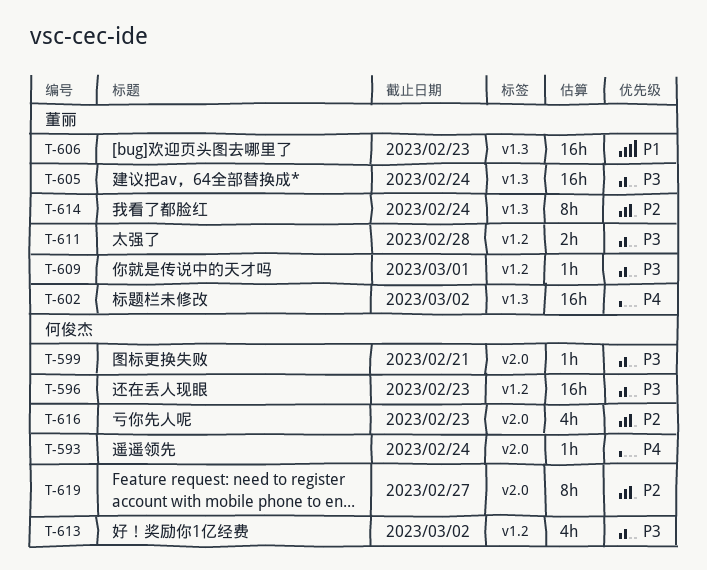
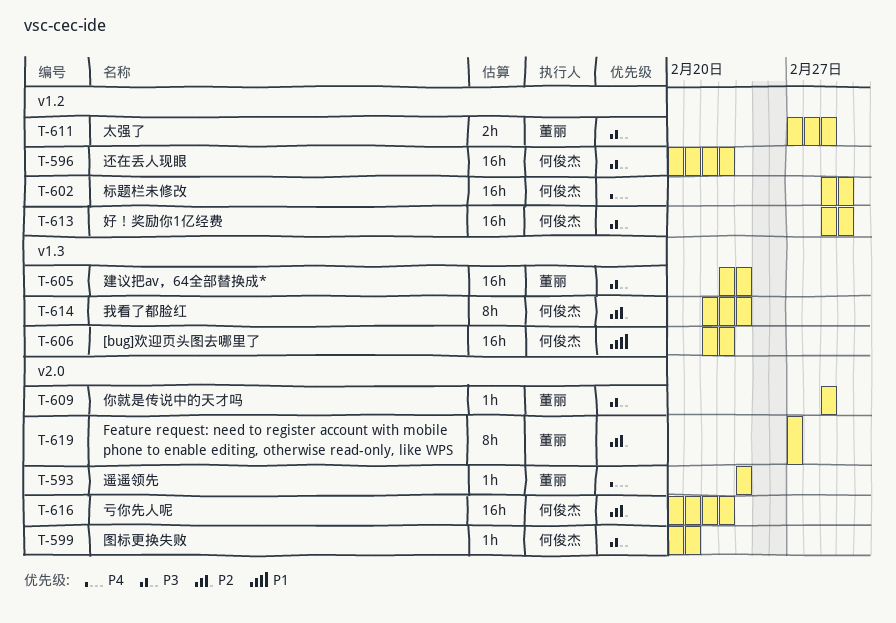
T-593, owner: 何俊杰 -> 董丽
T-602, owner: 董丽 -> 何俊杰
T-602, label: v1.3 -> v1.2
T-606, owner: 董丽 -> 何俊杰
T-609, label: v1.2 -> v2.0
T-611, due: Feb 28 -> Mar 1
T-613, estimate: 4h -> 16h
T-614, owner: 董丽 -> 何俊杰
T-616, estimate: 4h -> 16h
T-619, owner: 何俊杰 -> 董丽

